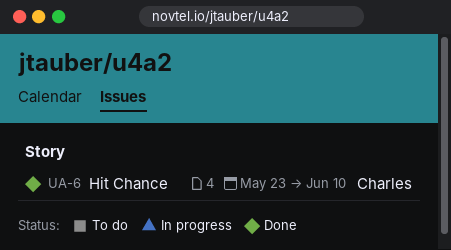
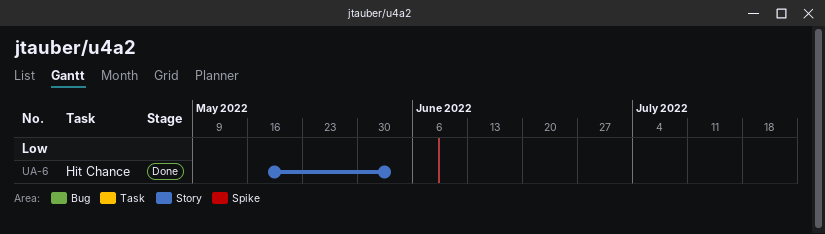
UA-6, start: May 23 -> May 16
UA-6, due: Jun 10 -> Jun 3

